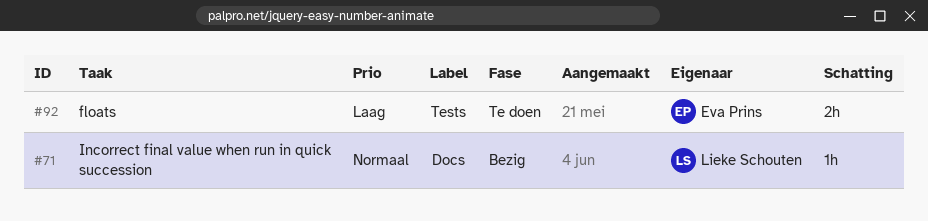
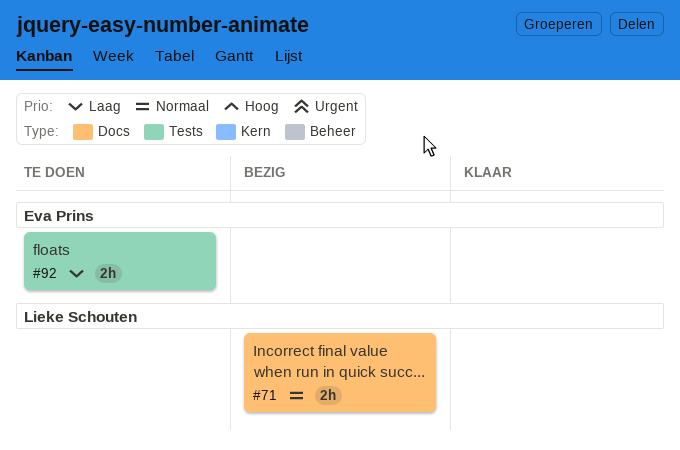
#71, estimate: 1h -> 2h

